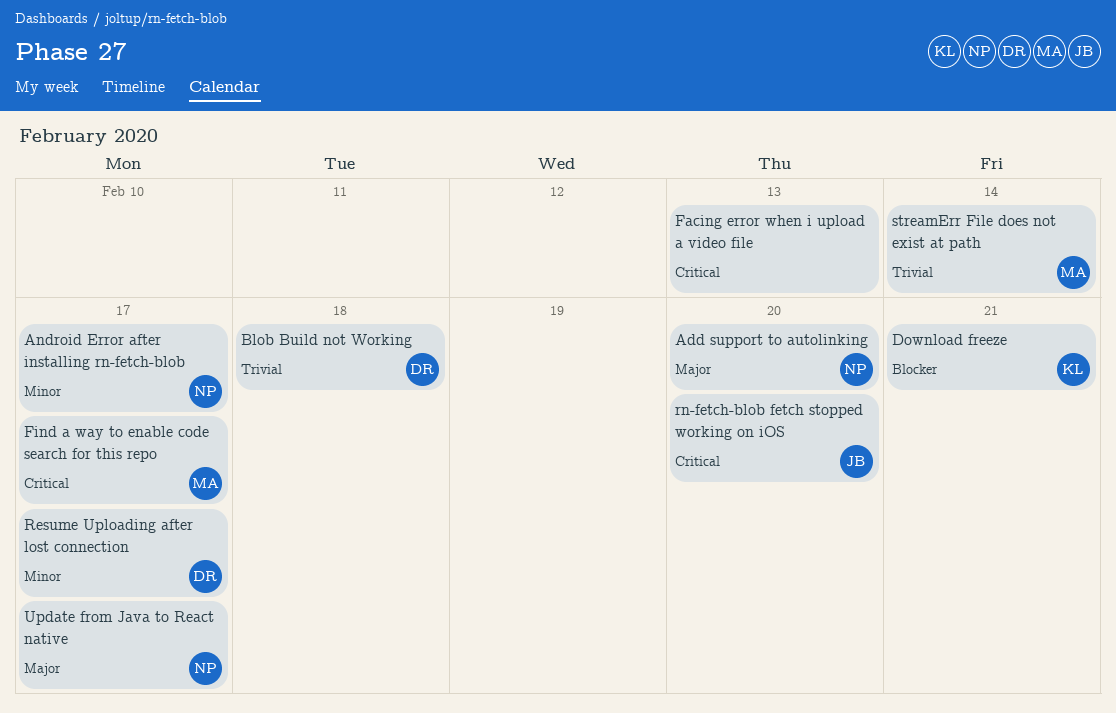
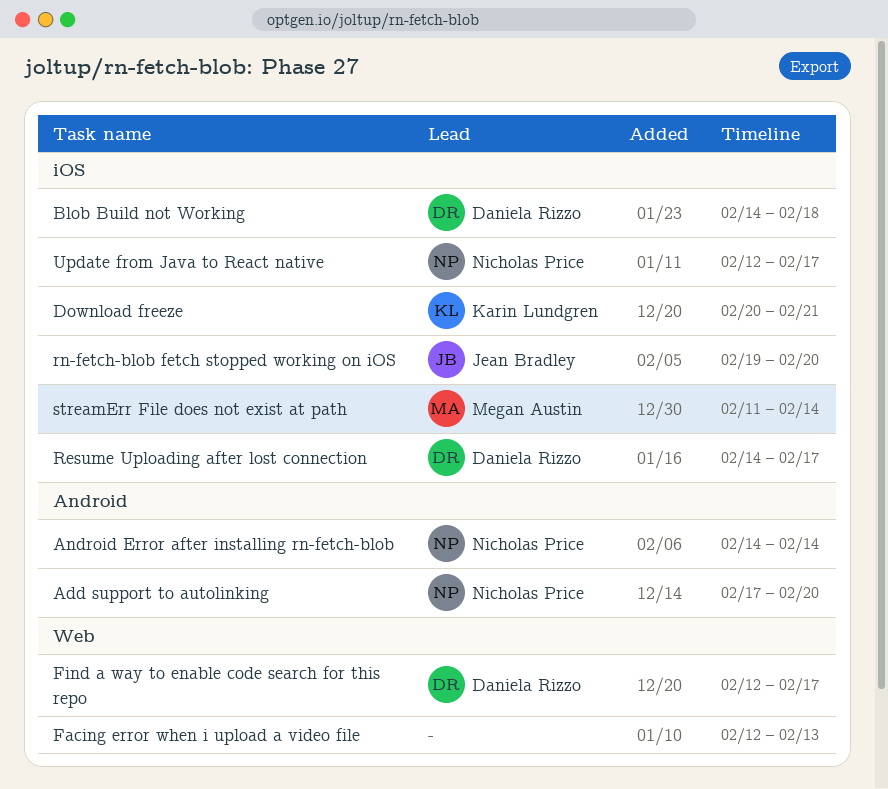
Android Error after installing rn-fetch-blob, due: Feb 17 -> Feb 14
Find a way to enable code search for this repo, owner: Megan Austin -> Daniela Rizzo

